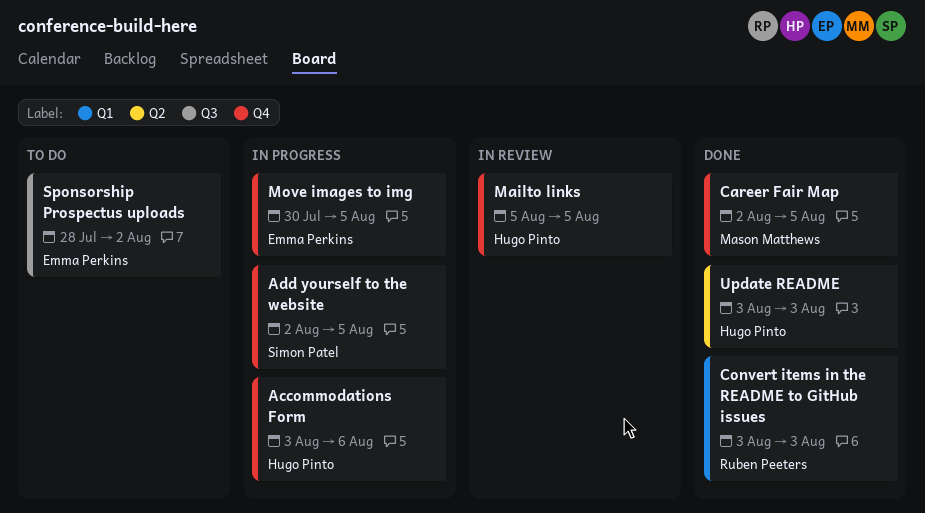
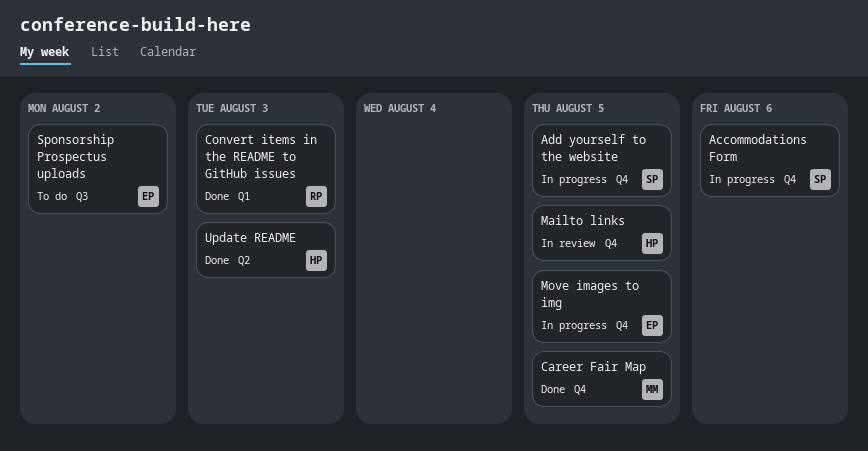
Accommodations Form, owner: Hugo Pinto -> Simon Patel

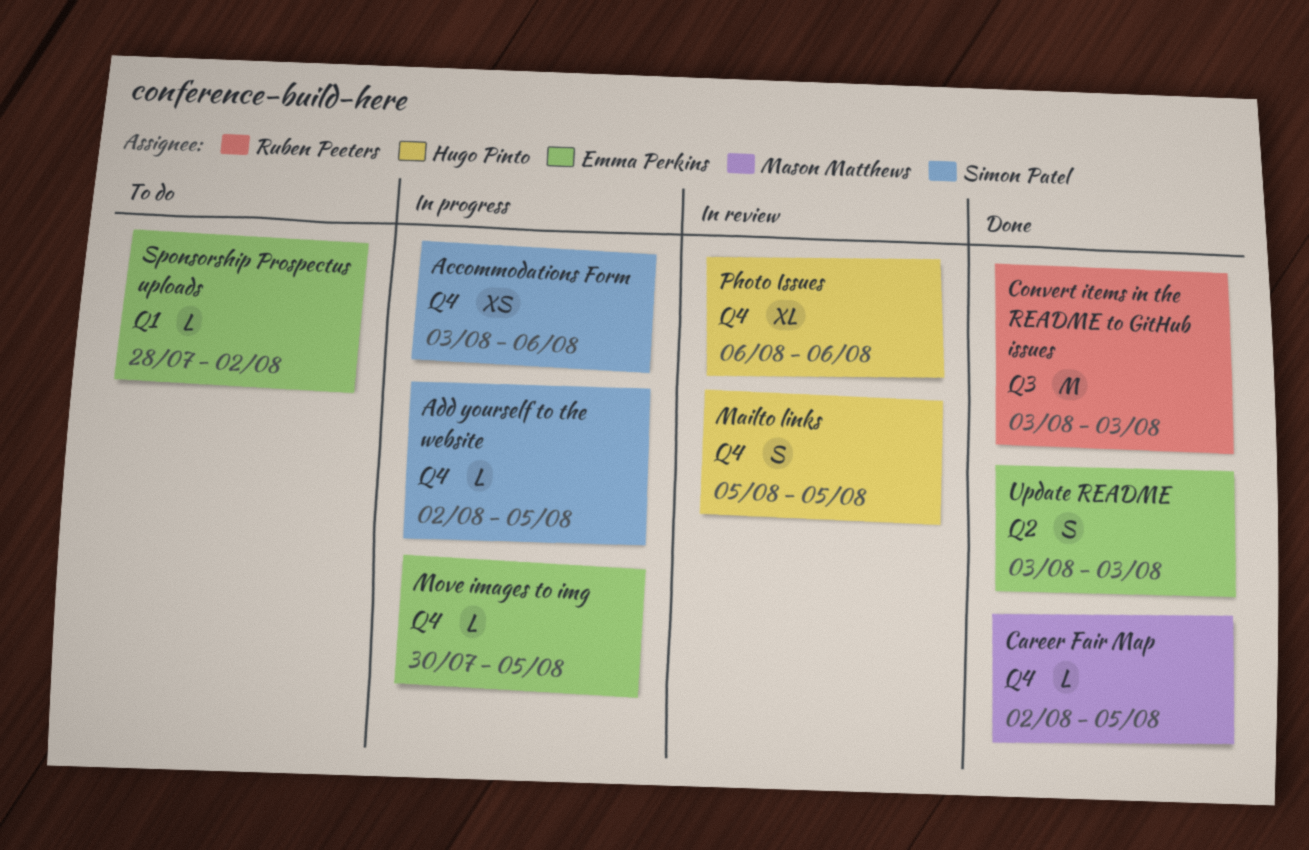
Convert items in the README to GitHub issues, label: Q1 -> Q3
Photo Issues: none -> present
Sponsorship Prospectus uploads, label: Q3 -> Q1
Update README, owner: Hugo Pinto -> Emma Perkins

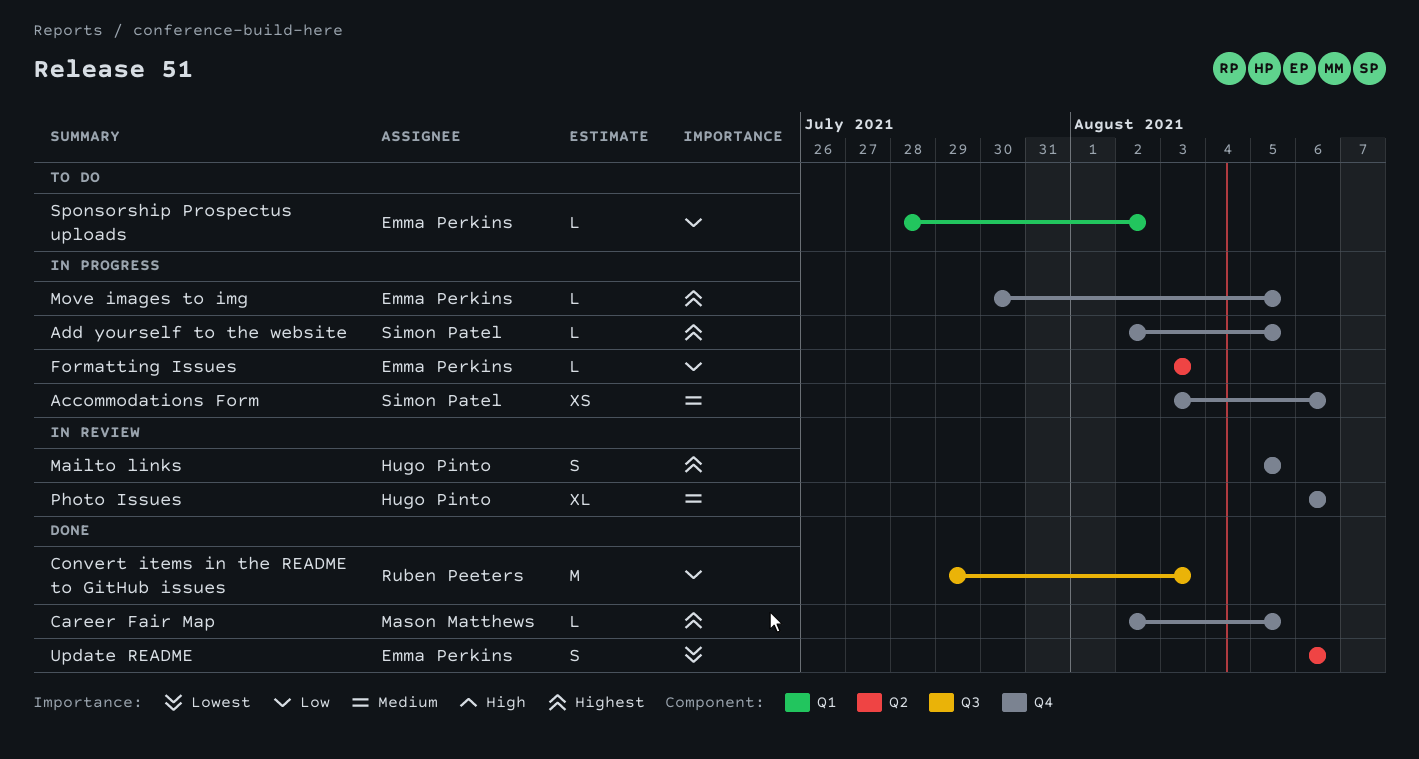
Convert items in the README to GitHub issues, start: Aug 3 -> Jul 29
Formatting Issues: none -> present
Update README, start: Aug 3 -> Aug 6
Update README, due: Aug 3 -> Aug 6

